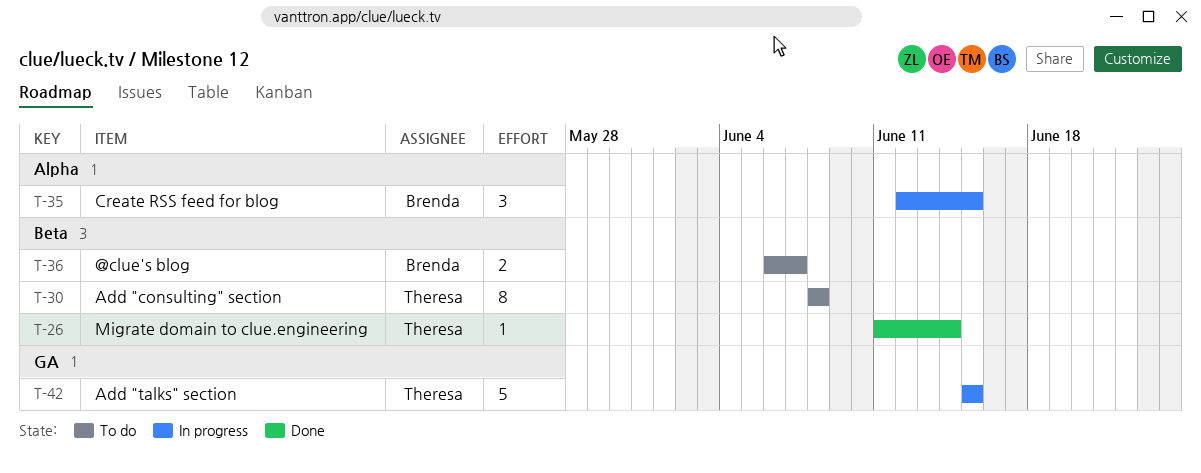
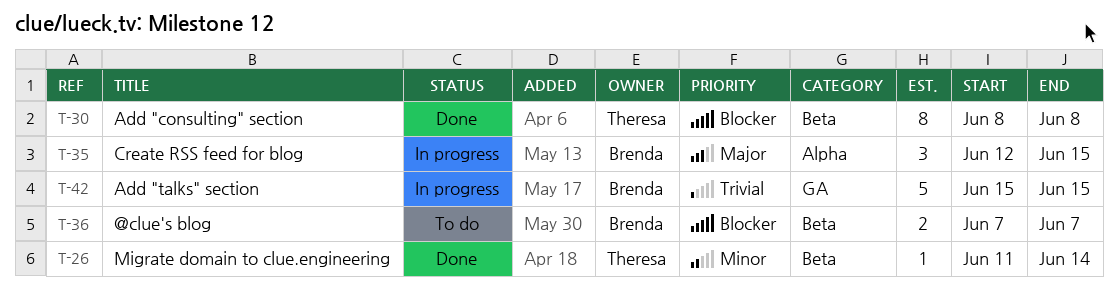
T-30, status: To do -> Done
T-36, start: Jun 6 -> Jun 7
T-42, owner: Theresa -> Brenda

